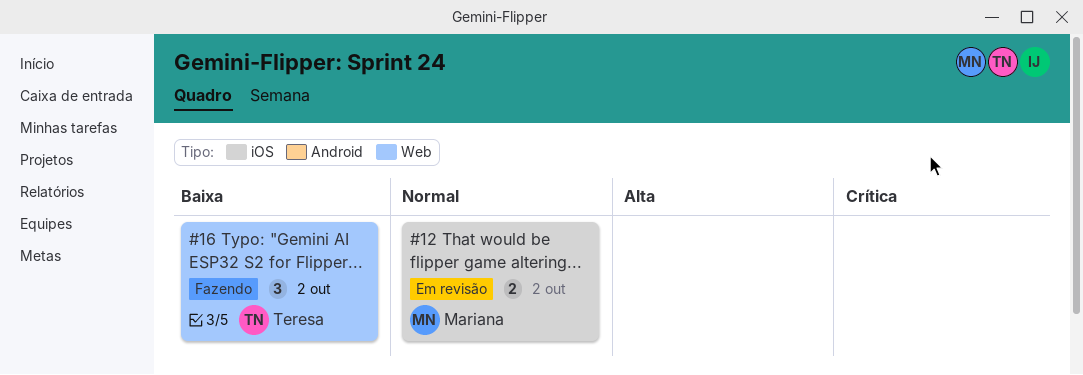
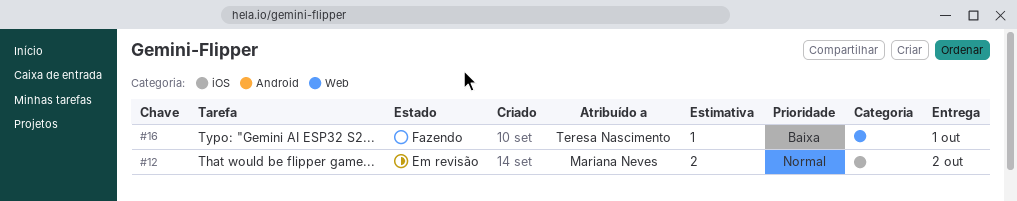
#16, estimate: 3 -> 1
#16, due: Oct 2 -> Oct 1

